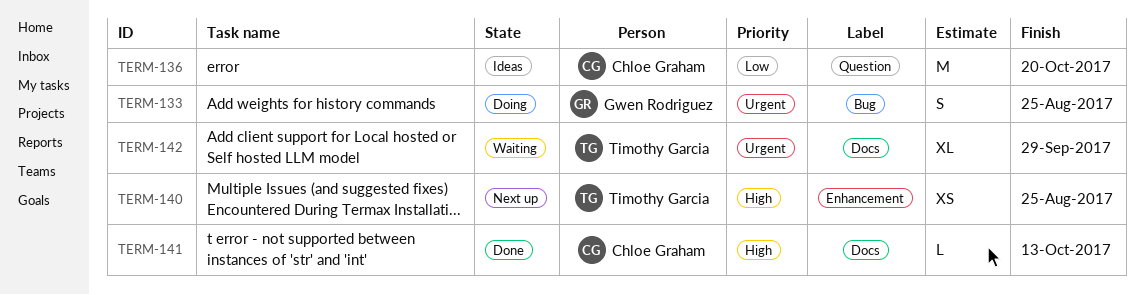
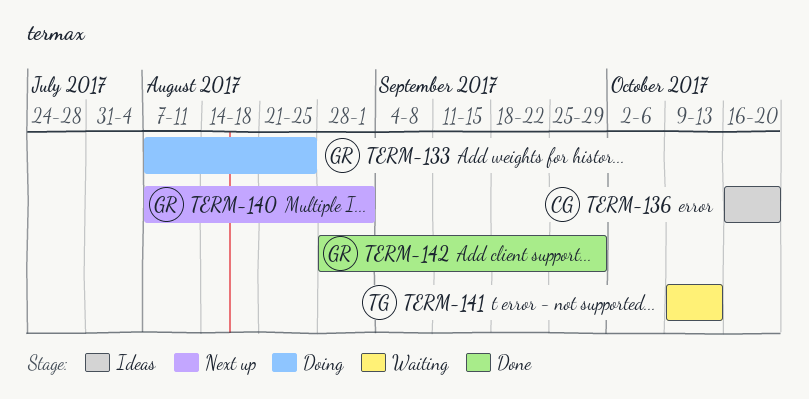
TERM-140, owner: Timothy Garcia -> Gwen Rodriguez
TERM-140, due: Aug 25 -> Sep 1
TERM-141, status: Done -> Waiting
TERM-141, owner: Chloe Graham -> Timothy Garcia
TERM-142, status: Waiting -> Done
TERM-142, owner: Timothy Garcia -> Gwen Rodriguez

